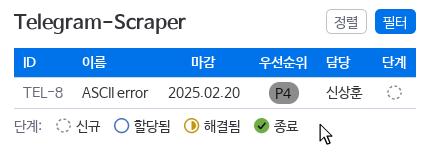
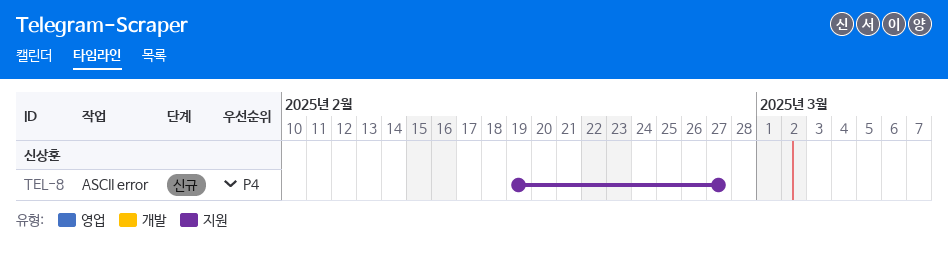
TEL-8, due: Feb 20 -> Feb 27

